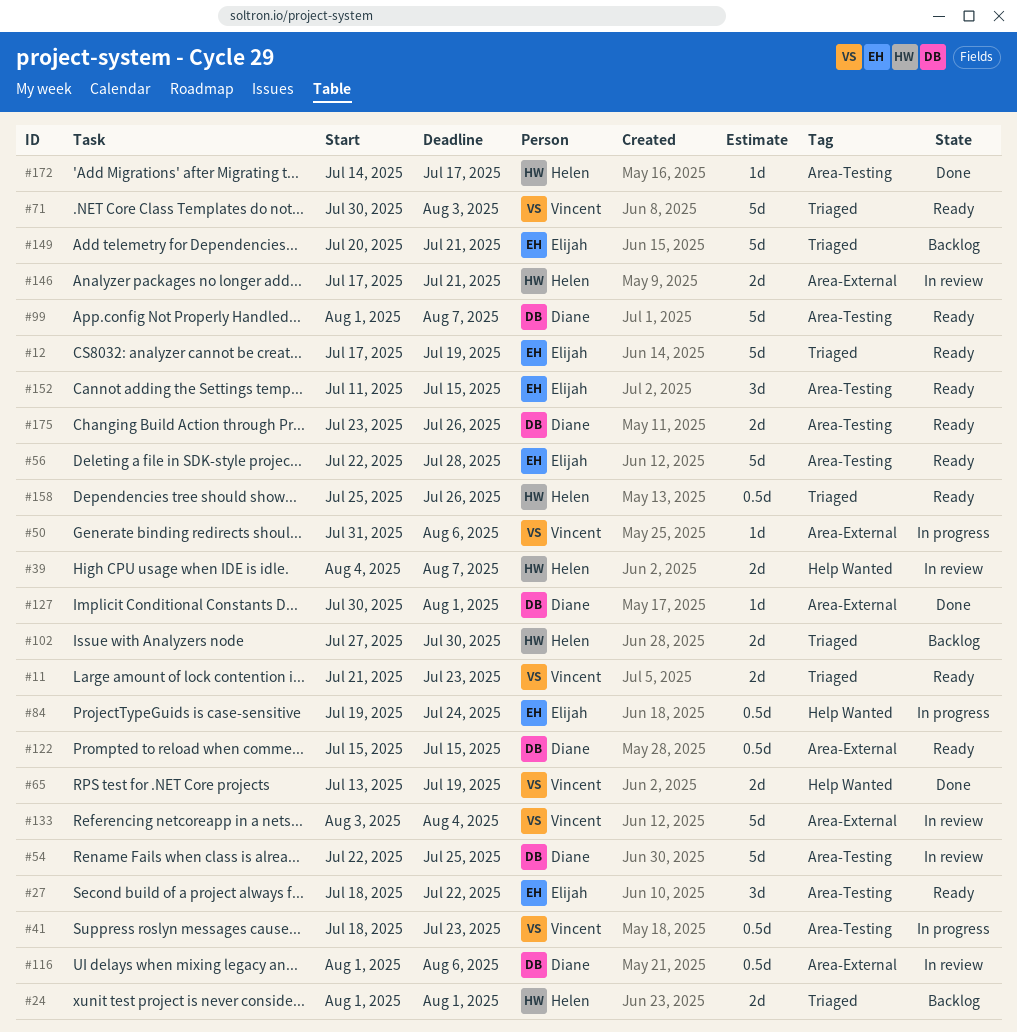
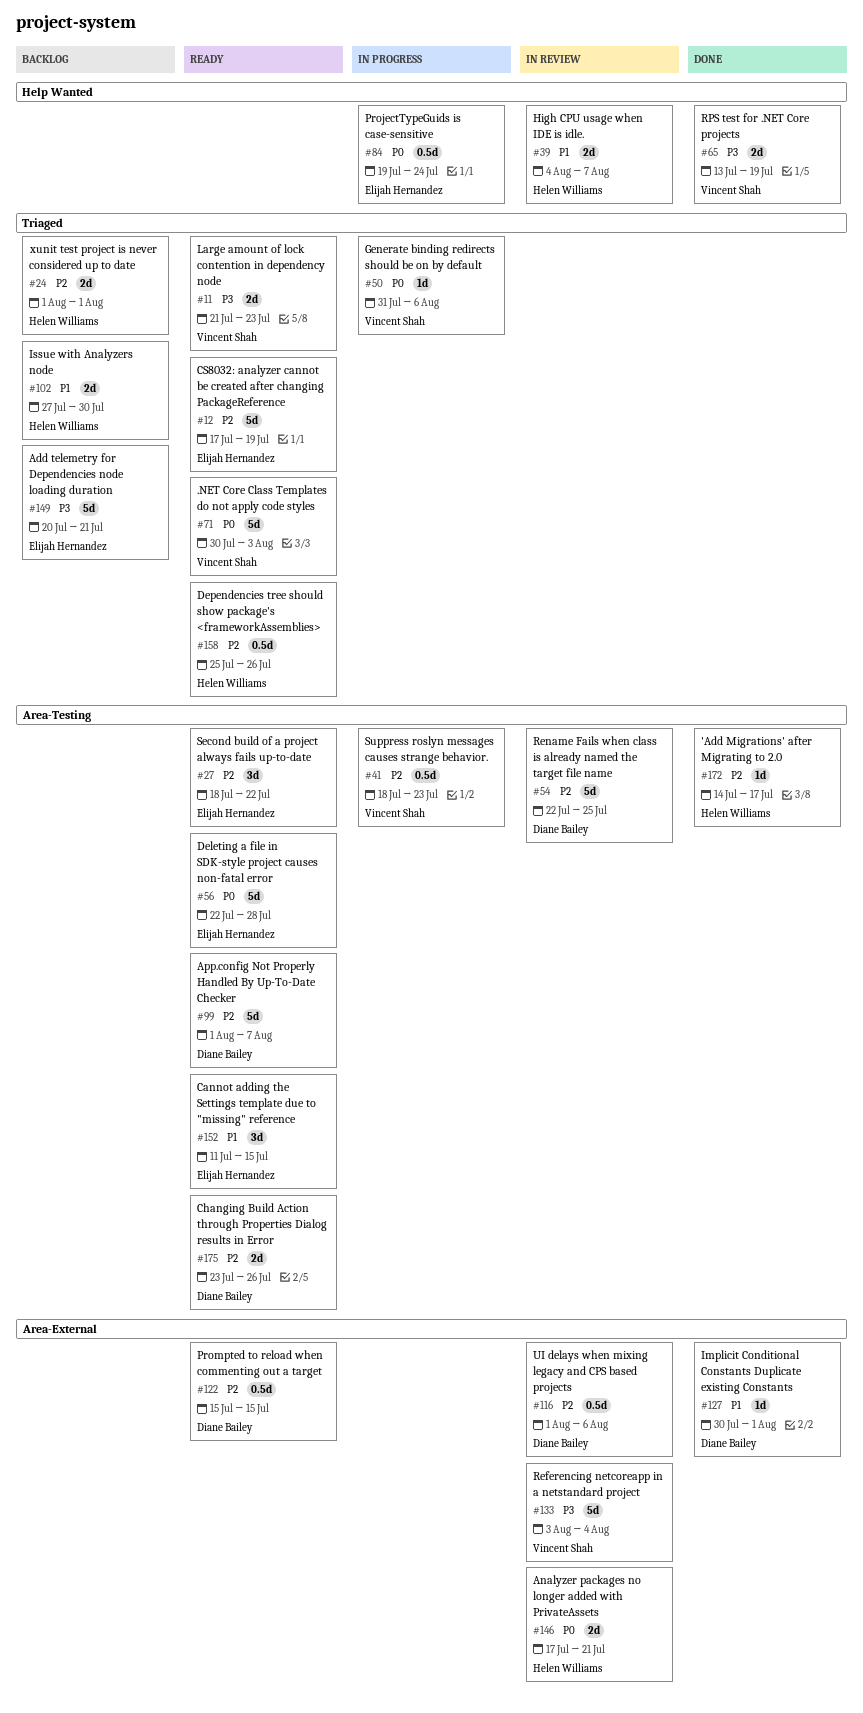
#50, label: Area-External -> Triaged

